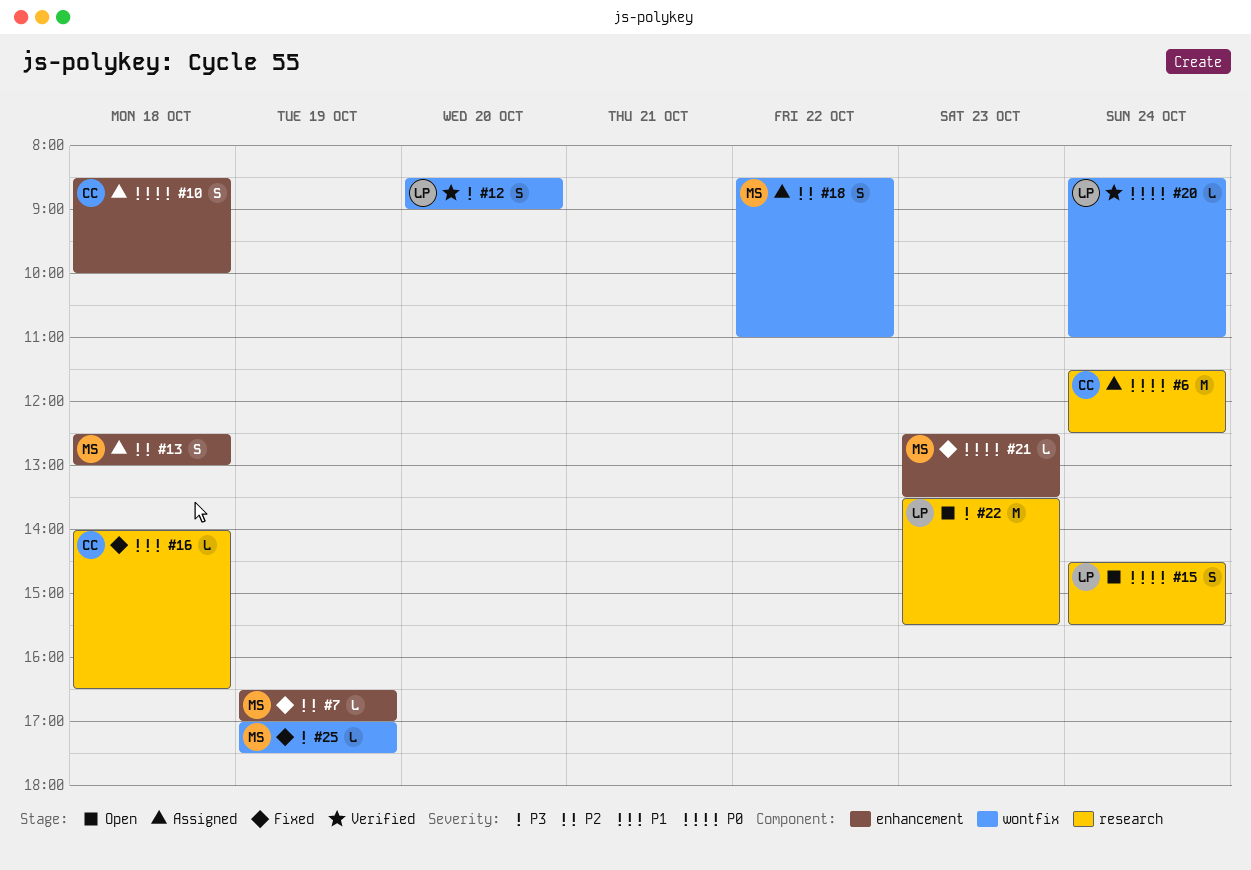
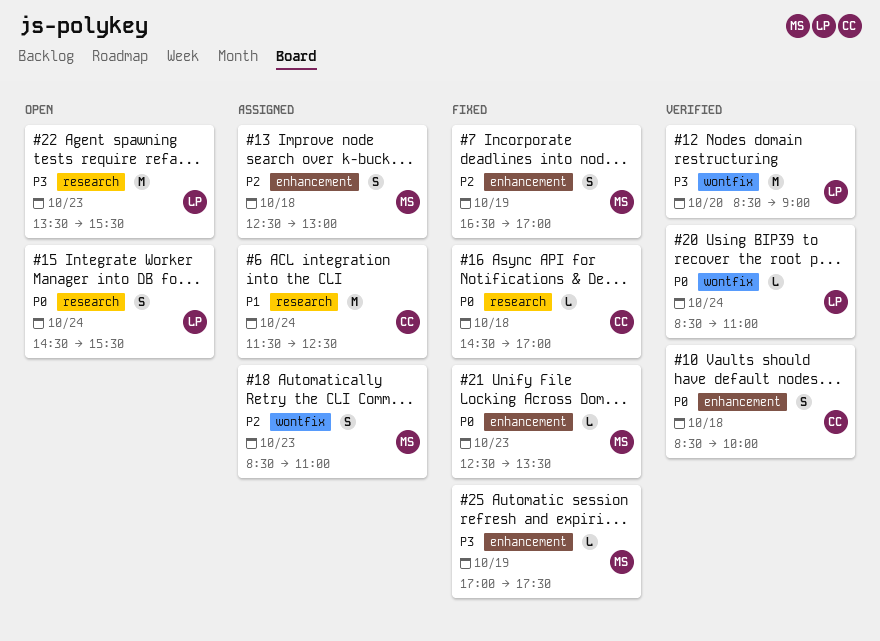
#6, priority: P0 -> P1
#7, estimate: L -> S
#10, status: Assigned -> Verified
#12, estimate: S -> M
#16, priority: P1 -> P0
#16, begins: 14:00 -> 14:30
#16, ends: 16:30 -> 17:00
#18, day: Oct 22 -> Oct 23
#25, label: wontfix -> enhancement

